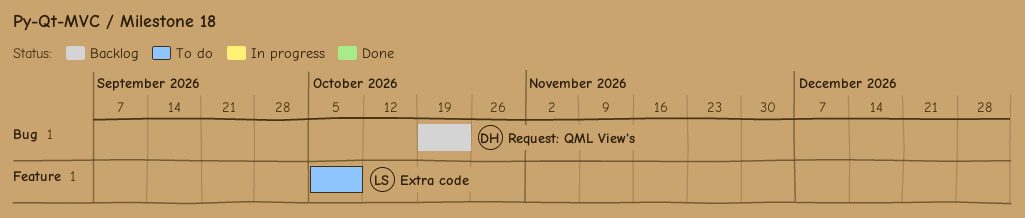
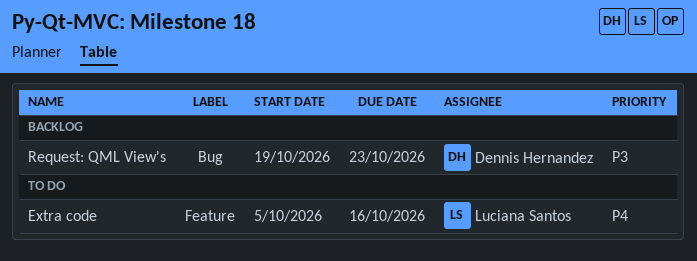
Extra code, due: Oct 9 -> Oct 16

